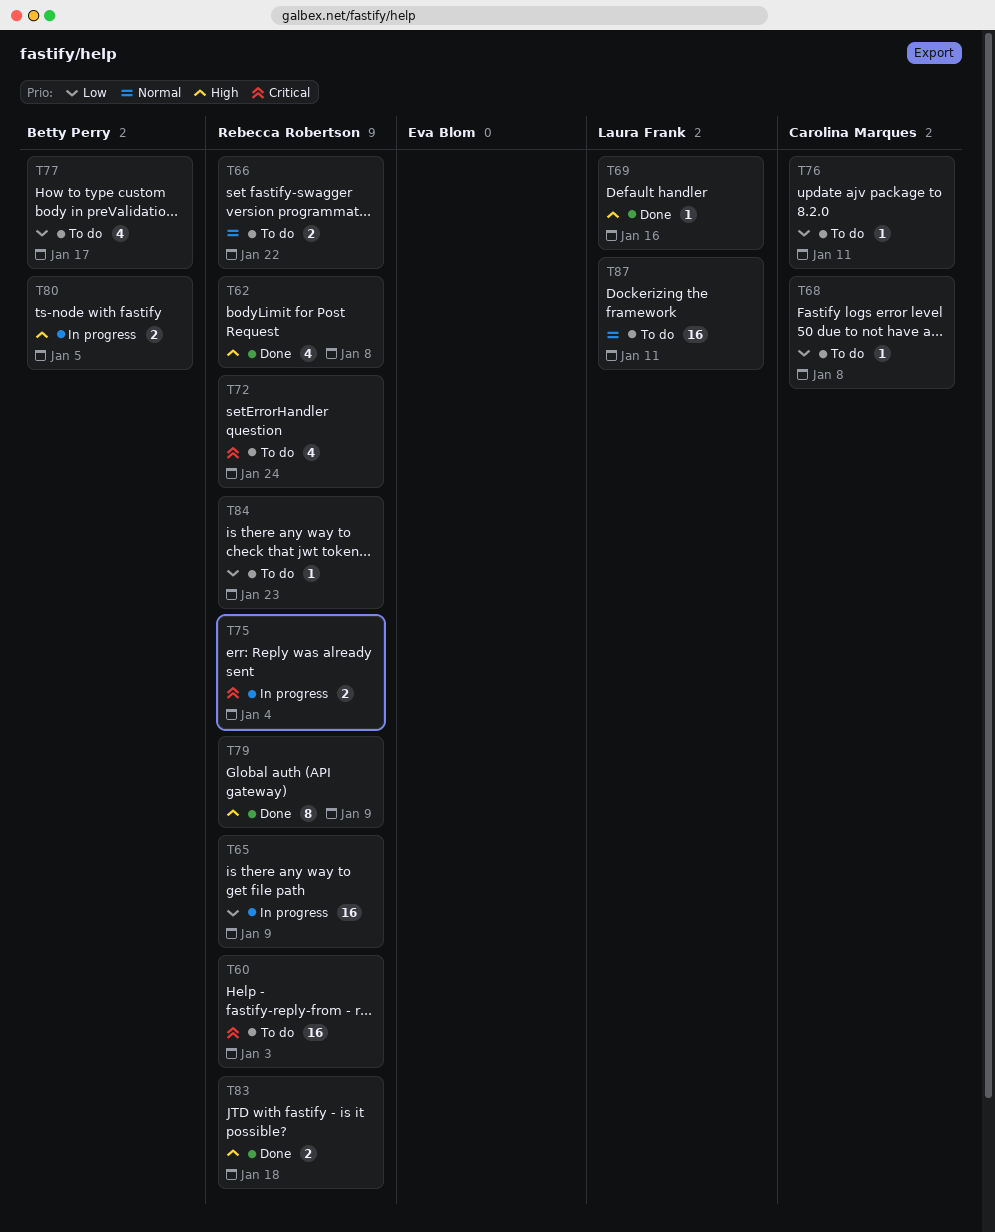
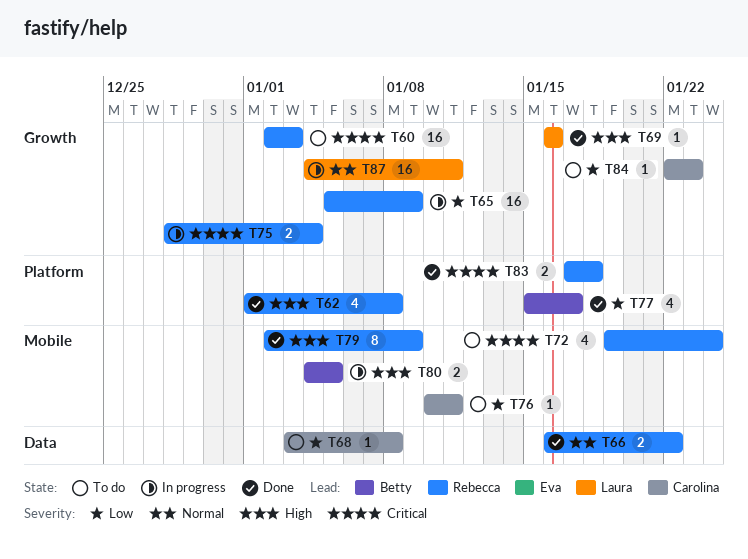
T66, status: To do -> Done
T77, status: To do -> Done
T83, priority: High -> Critical
T84, owner: Rebecca Robertson -> Carolina Marques
T87, status: To do -> In progress

